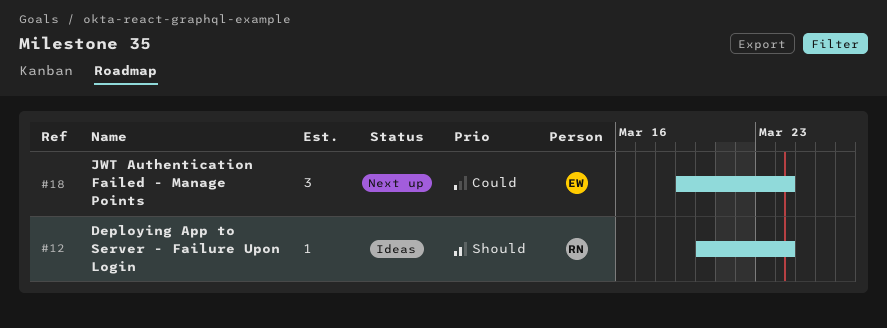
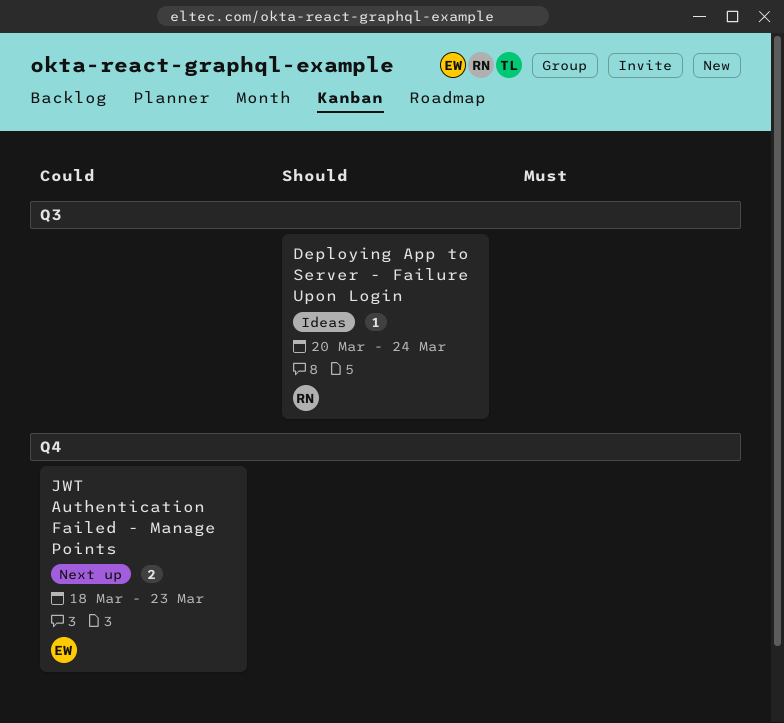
JWT Authentication Failed - Manage Points, estimate: 3 -> 2
JWT Authentication Failed - Manage Points, start: Mar 19 -> Mar 18
JWT Authentication Failed - Manage Points, due: Mar 24 -> Mar 23

